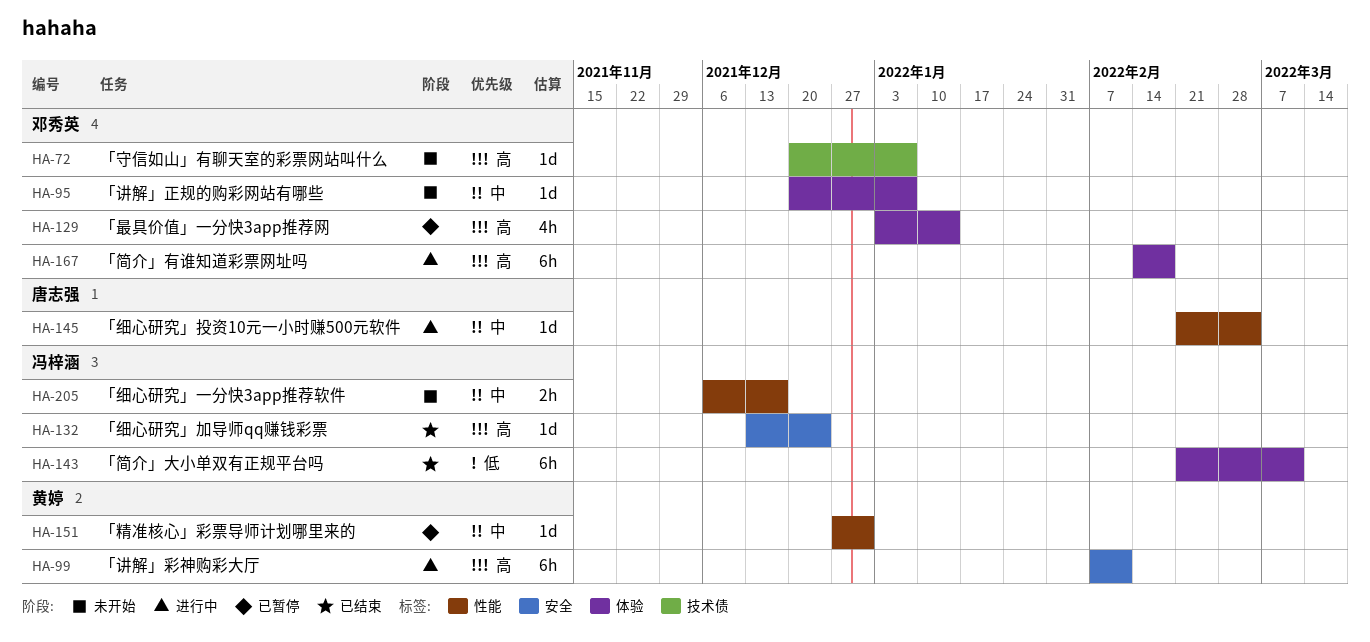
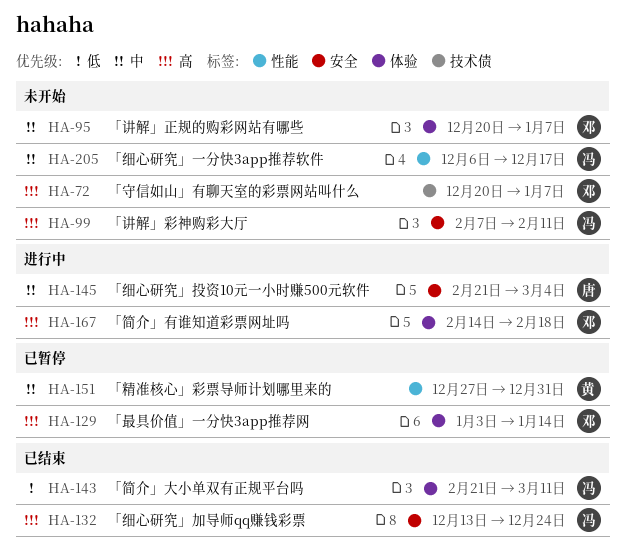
HA-99, status: 进行中 -> 未开始
HA-99, owner: 黄婷 -> 冯梓涵
HA-145, label: 性能 -> 安全

